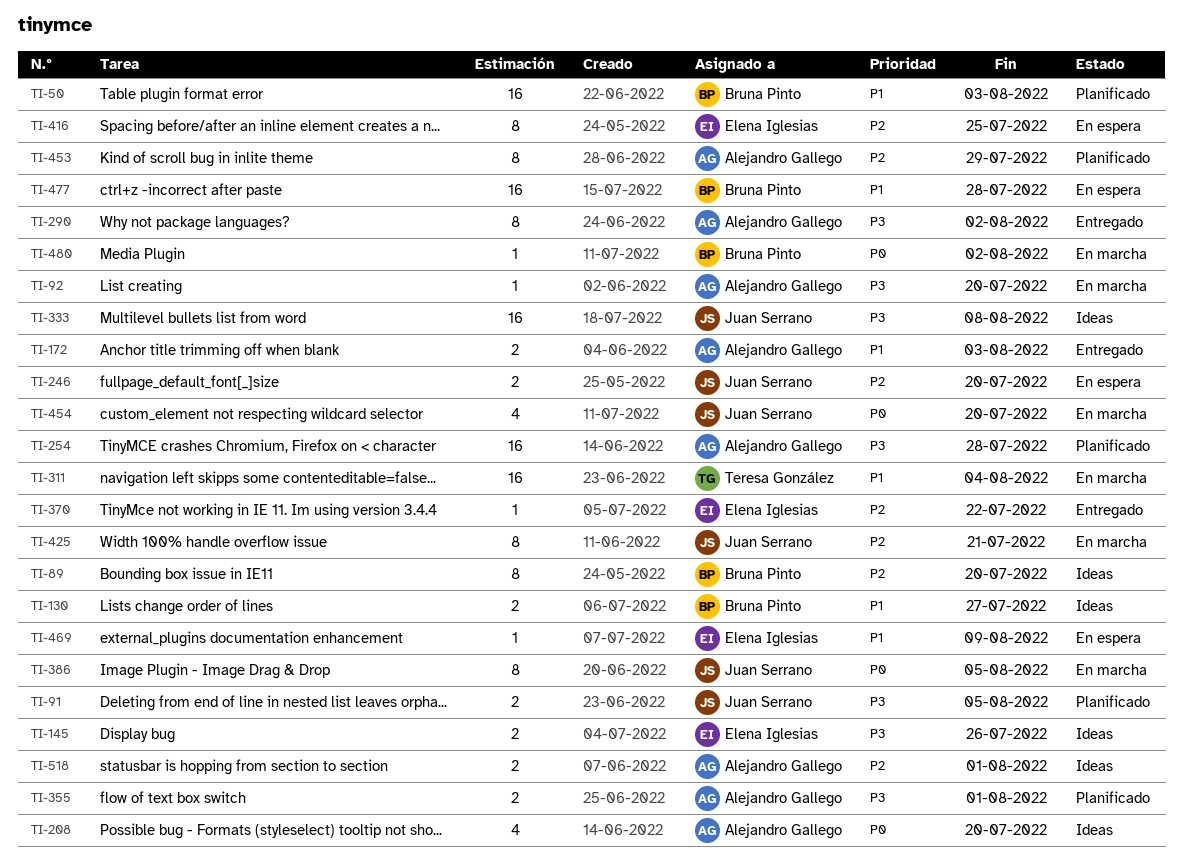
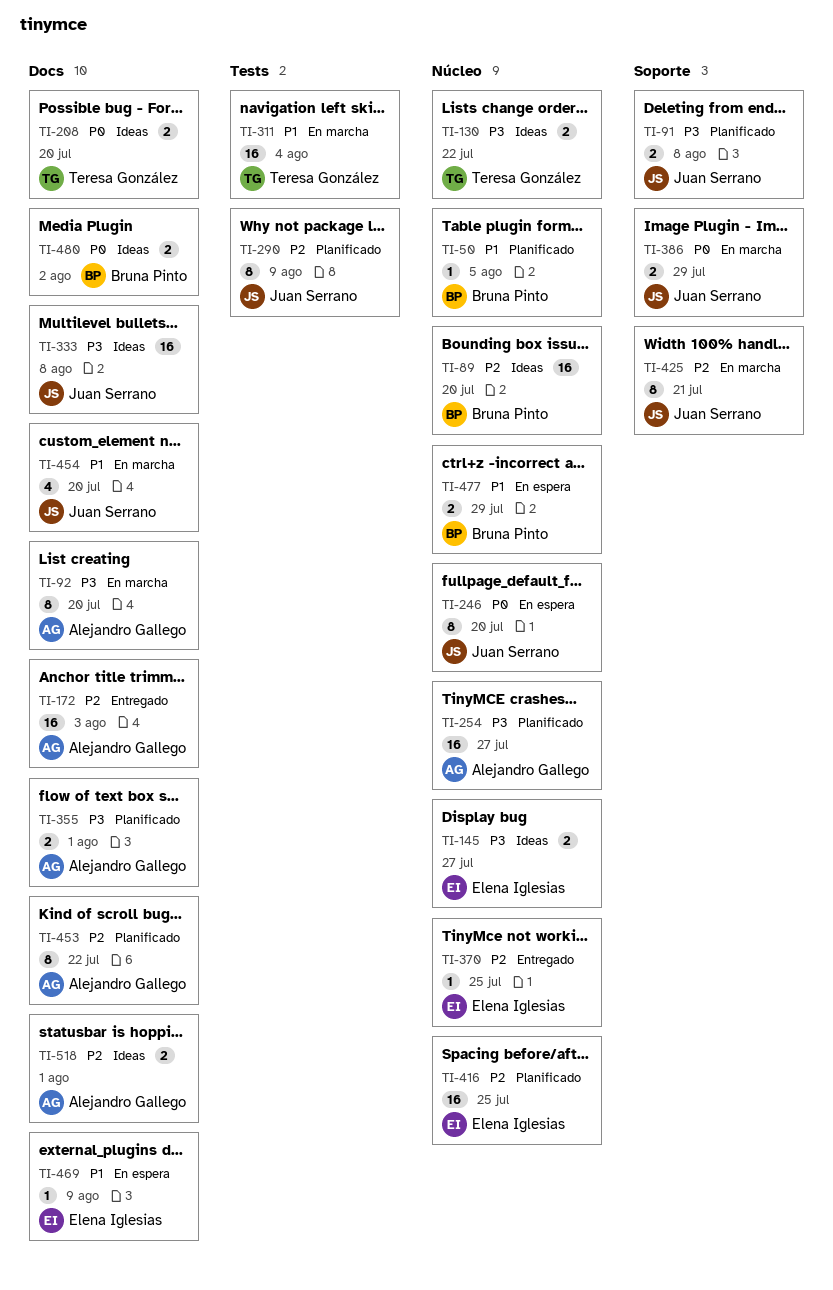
TI-50, estimate: 16 -> 1
TI-50, due: Aug 3 -> Aug 5
TI-89, estimate: 8 -> 16
TI-91, due: Aug 5 -> Aug 8
TI-92, estimate: 1 -> 8
TI-130, owner: Bruna Pinto -> Teresa González
TI-130, priority: P1 -> P3
TI-130, due: Jul 27 -> Jul 22
TI-145, due: Jul 26 -> Jul 27
TI-172, priority: P1 -> P2
TI-172, estimate: 2 -> 16
TI-208, owner: Alejandro Gallego -> Teresa González
TI-208, estimate: 4 -> 2
TI-246, priority: P2 -> P0
TI-246, estimate: 2 -> 8
TI-254, due: Jul 28 -> Jul 27
TI-290, status: Entregado -> Planificado
TI-290, owner: Alejandro Gallego -> Juan Serrano
TI-290, priority: P3 -> P2
TI-290, due: Aug 2 -> Aug 9
TI-370, due: Jul 22 -> Jul 25
TI-386, estimate: 8 -> 2
TI-386, due: Aug 5 -> Jul 29
TI-416, status: En espera -> Planificado
TI-416, estimate: 8 -> 16
TI-453, due: Jul 29 -> Jul 22
TI-454, priority: P0 -> P1
TI-477, estimate: 16 -> 2
TI-477, due: Jul 28 -> Jul 29
TI-480, status: En marcha -> Ideas
TI-480, estimate: 1 -> 2

